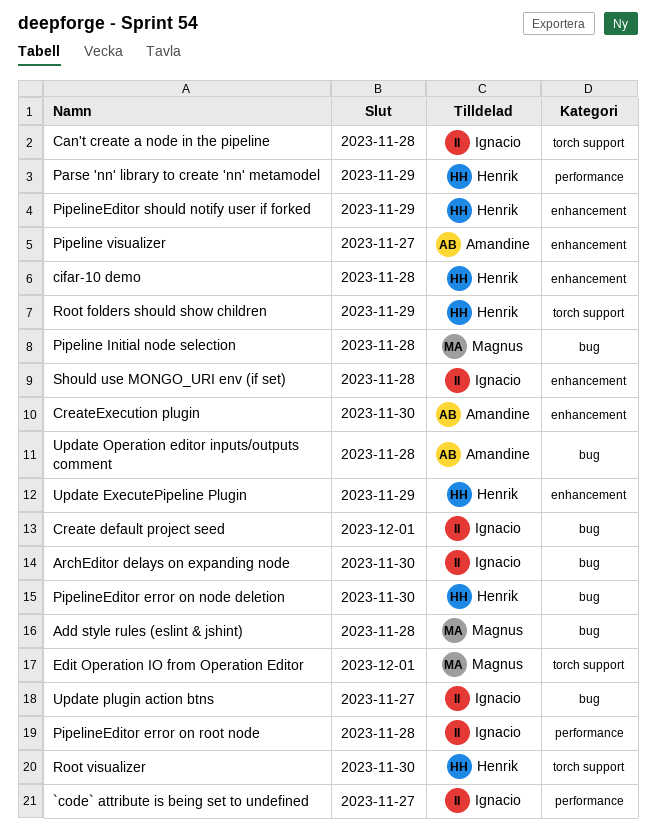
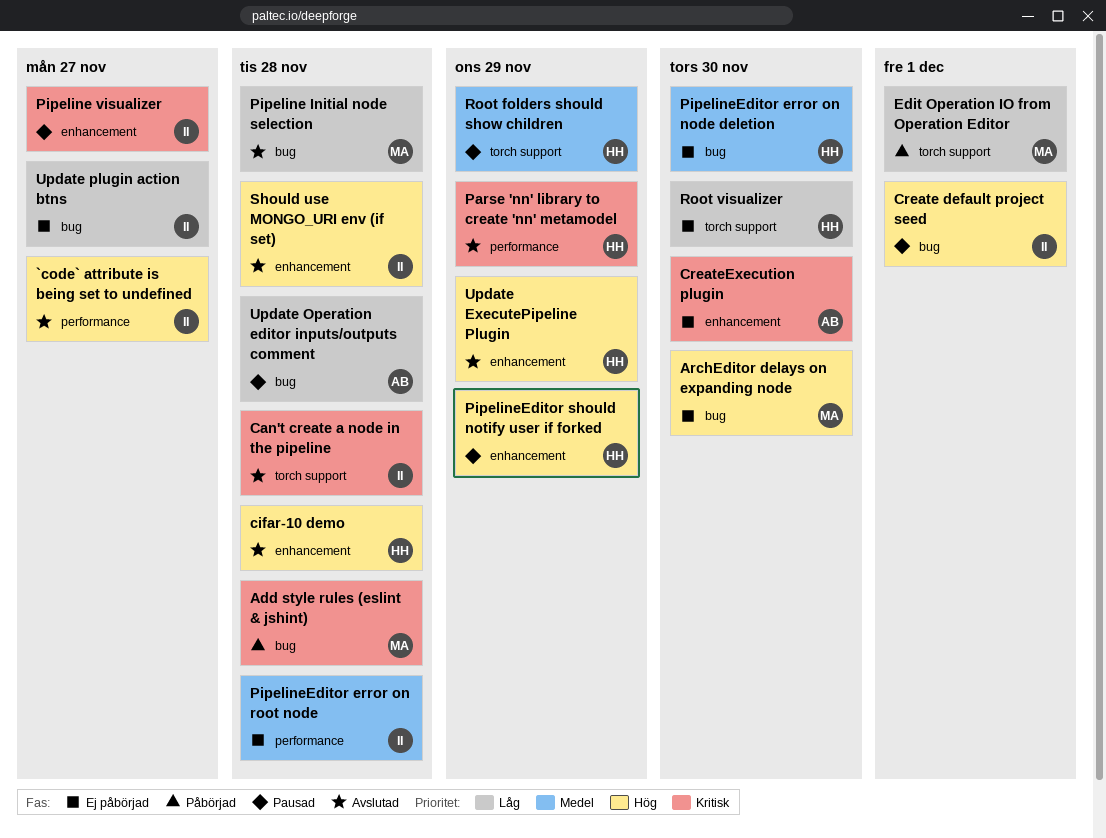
ArchEditor delays on expanding node, owner: Ignacio -> Magnus
Pipeline visualizer, owner: Amandine -> Ignacio

